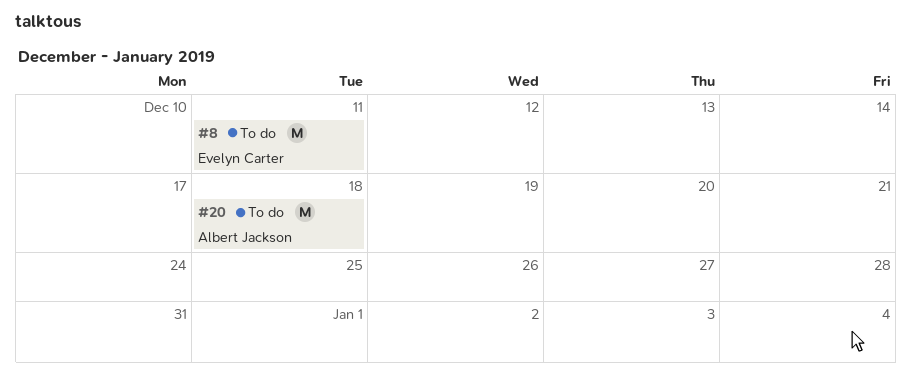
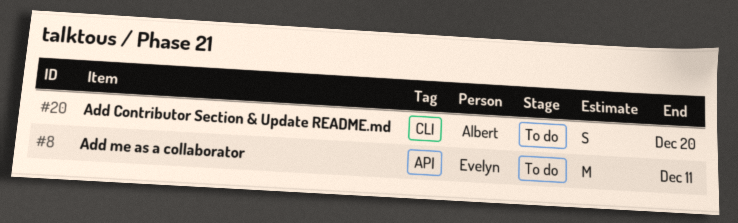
#20, estimate: M -> S
#20, due: Dec 18 -> Dec 20

